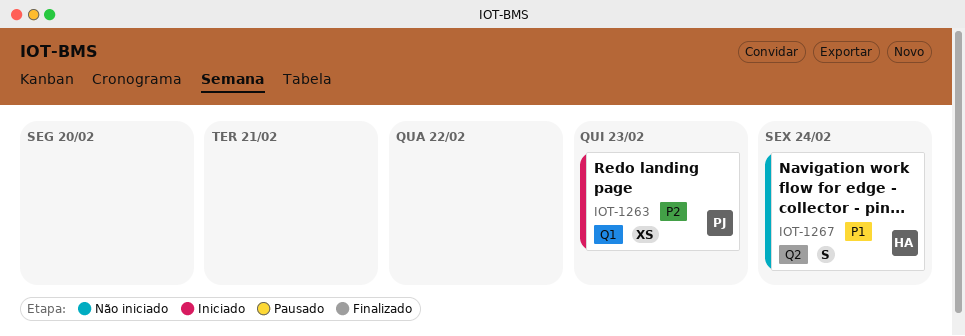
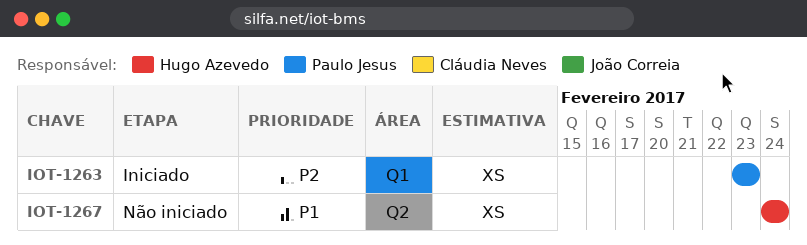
IOT-1267, estimate: S -> XS

